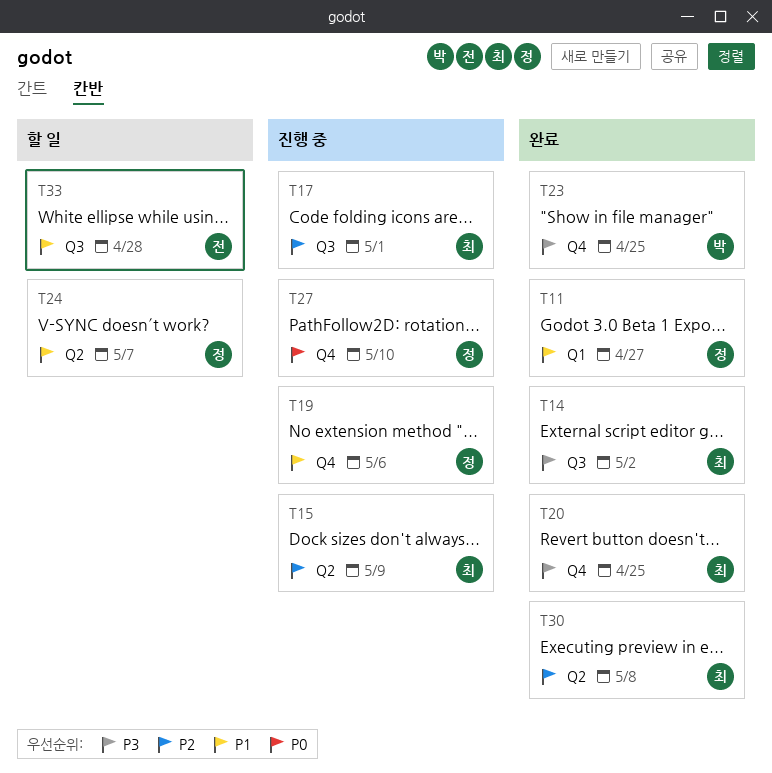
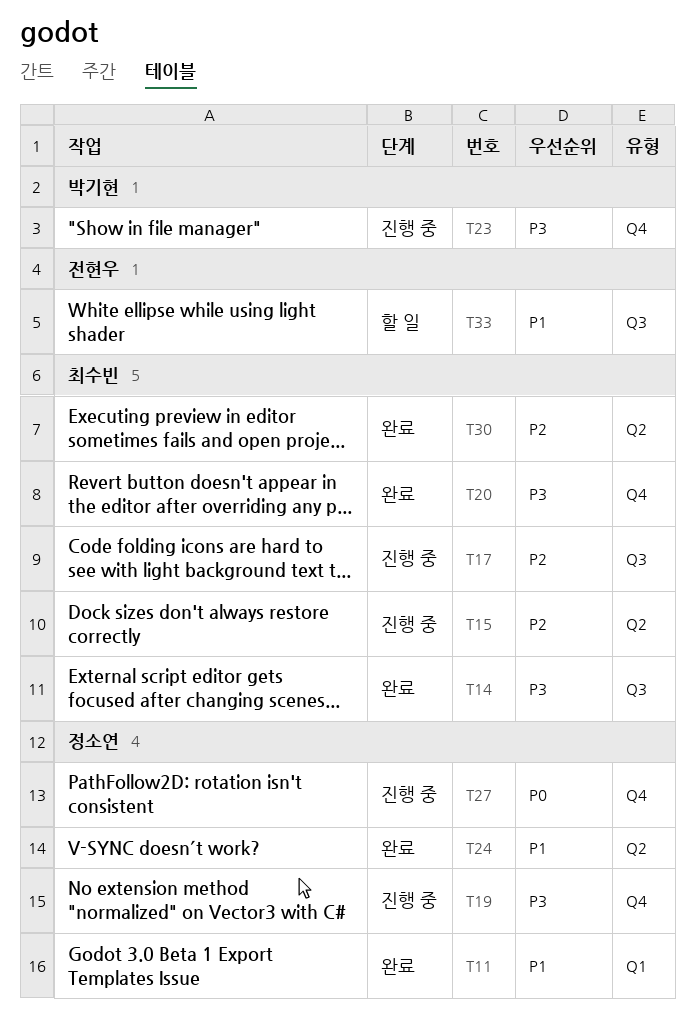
T19, priority: P1 -> P3
T23, status: 완료 -> 진행 중
T24, status: 할 일 -> 완료

